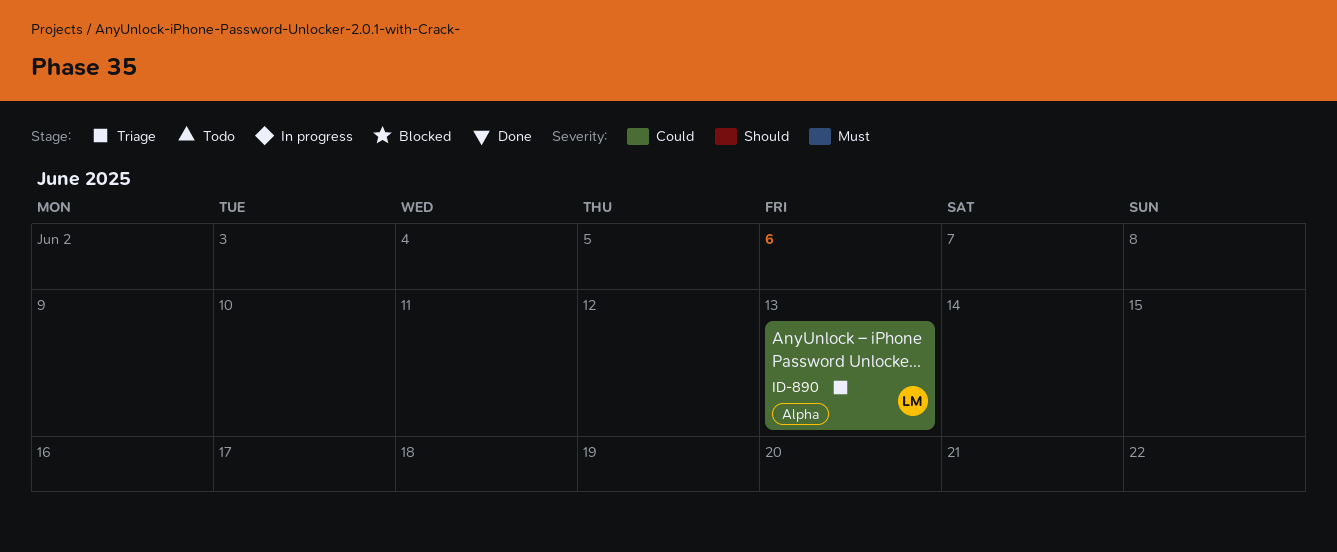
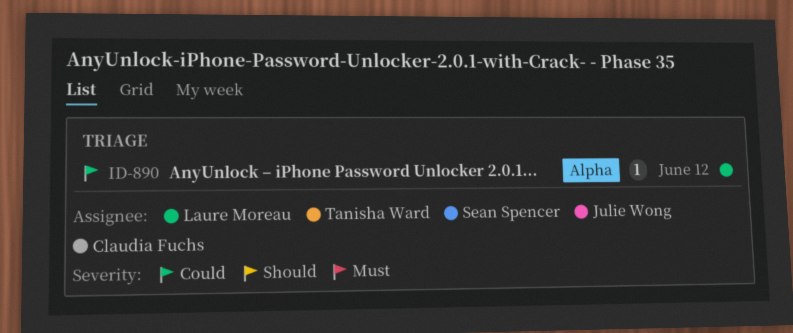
ID-890, due: Jun 13 -> Jun 12

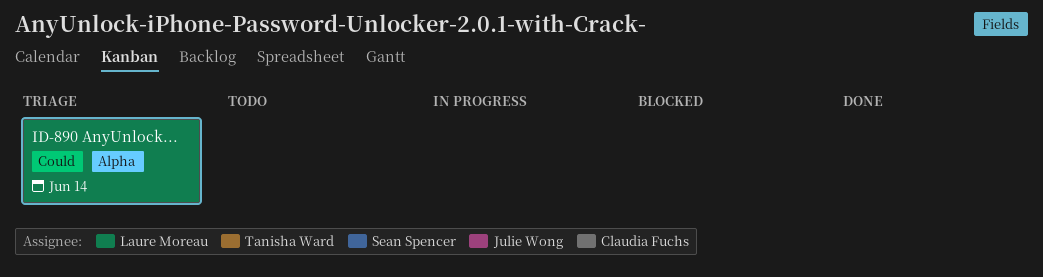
ID-890, due: Jun 12 -> Jun 14

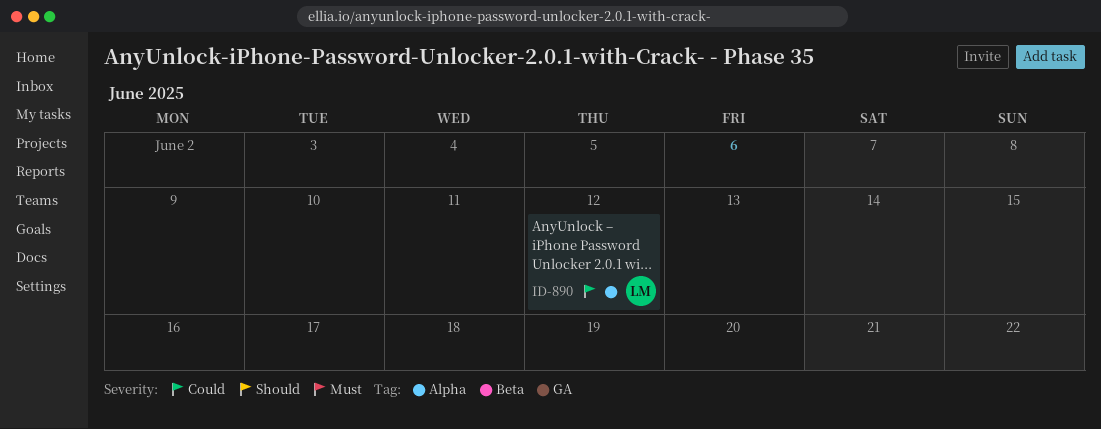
ID-890, due: Jun 14 -> Jun 12

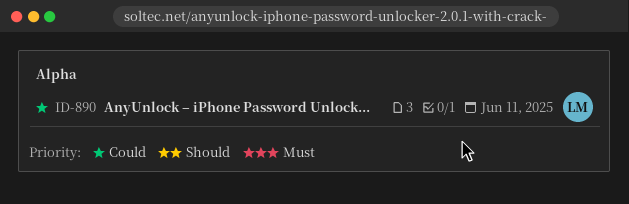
ID-890, due: Jun 12 -> Jun 11

